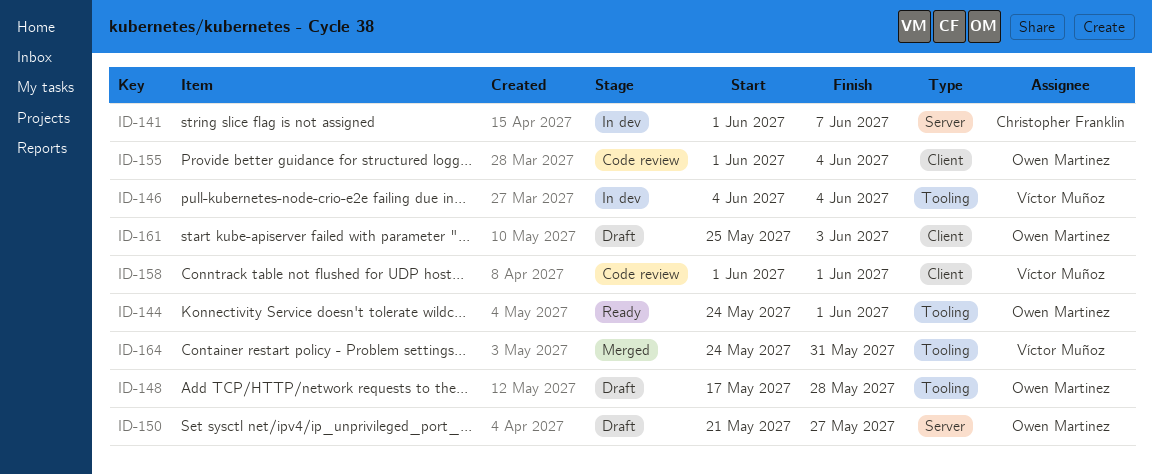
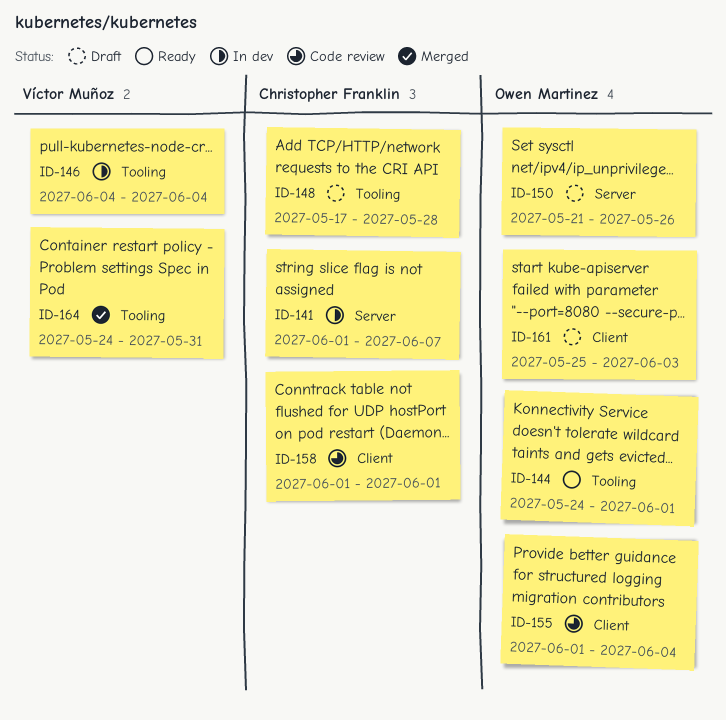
ID-148, owner: Owen Martinez -> Christopher Franklin
ID-150, due: May 27 -> May 26
ID-158, owner: Víctor Muñoz -> Christopher Franklin

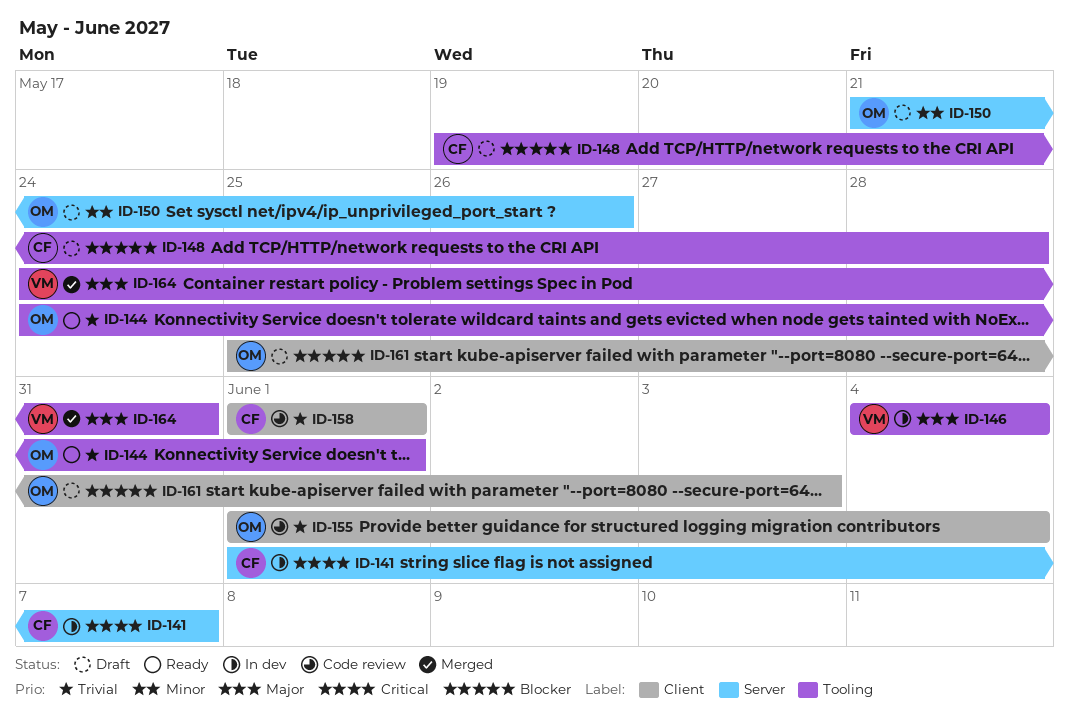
ID-148, start: May 17 -> May 19

